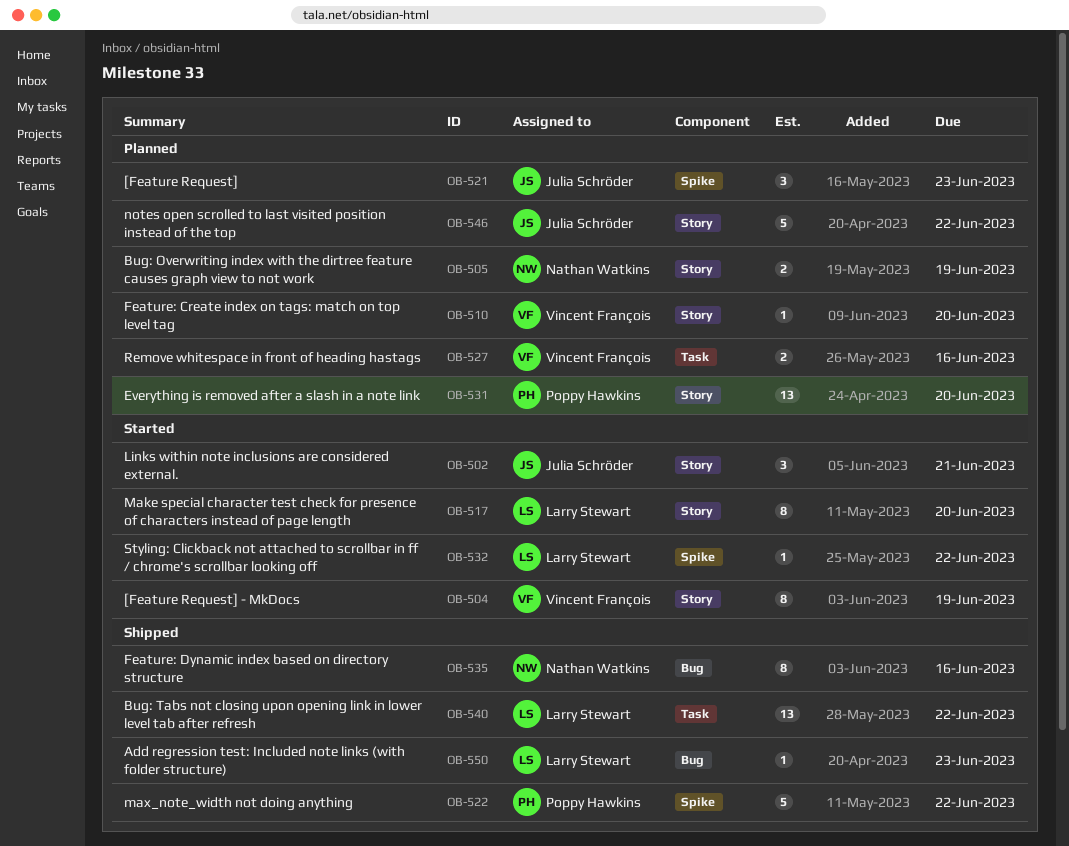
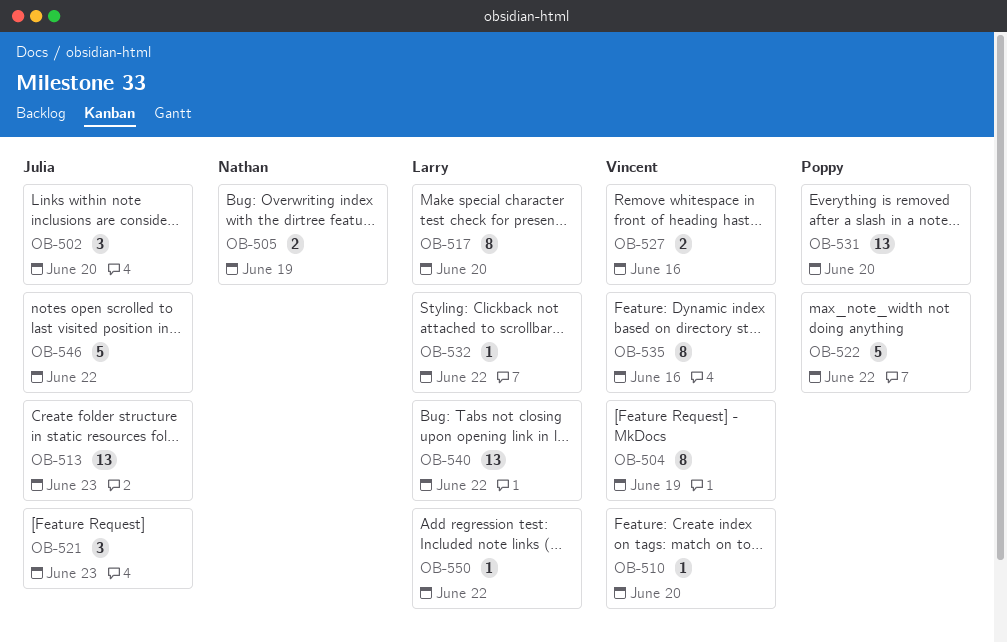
OB-502, due: Jun 21 -> Jun 20
OB-513: none -> present
OB-535, owner: Nathan Watkins -> Vincent François
OB-550, due: Jun 23 -> Jun 22

